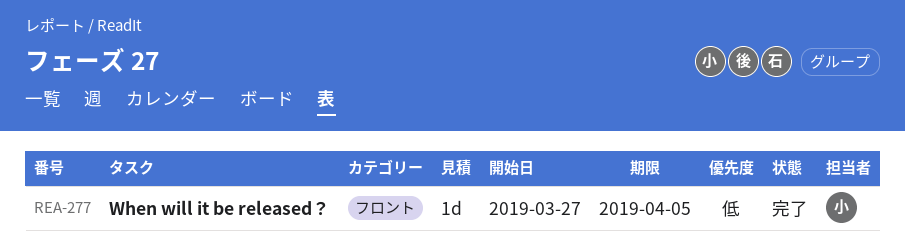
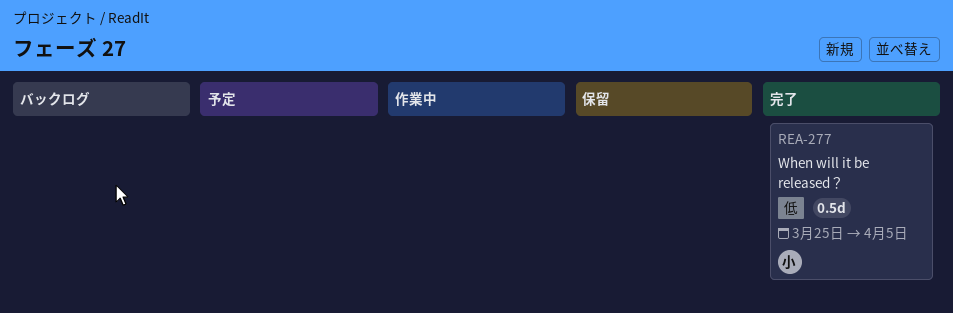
REA-277, estimate: 1d -> 0.5d
REA-277, start: Mar 27 -> Mar 25

